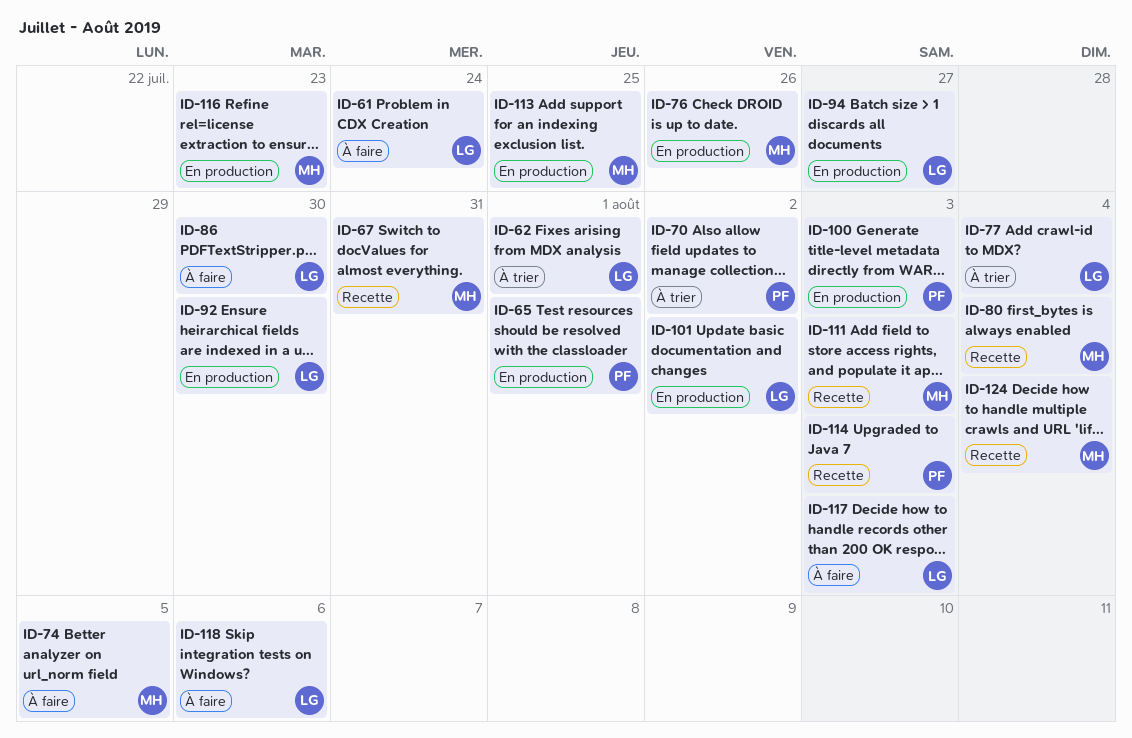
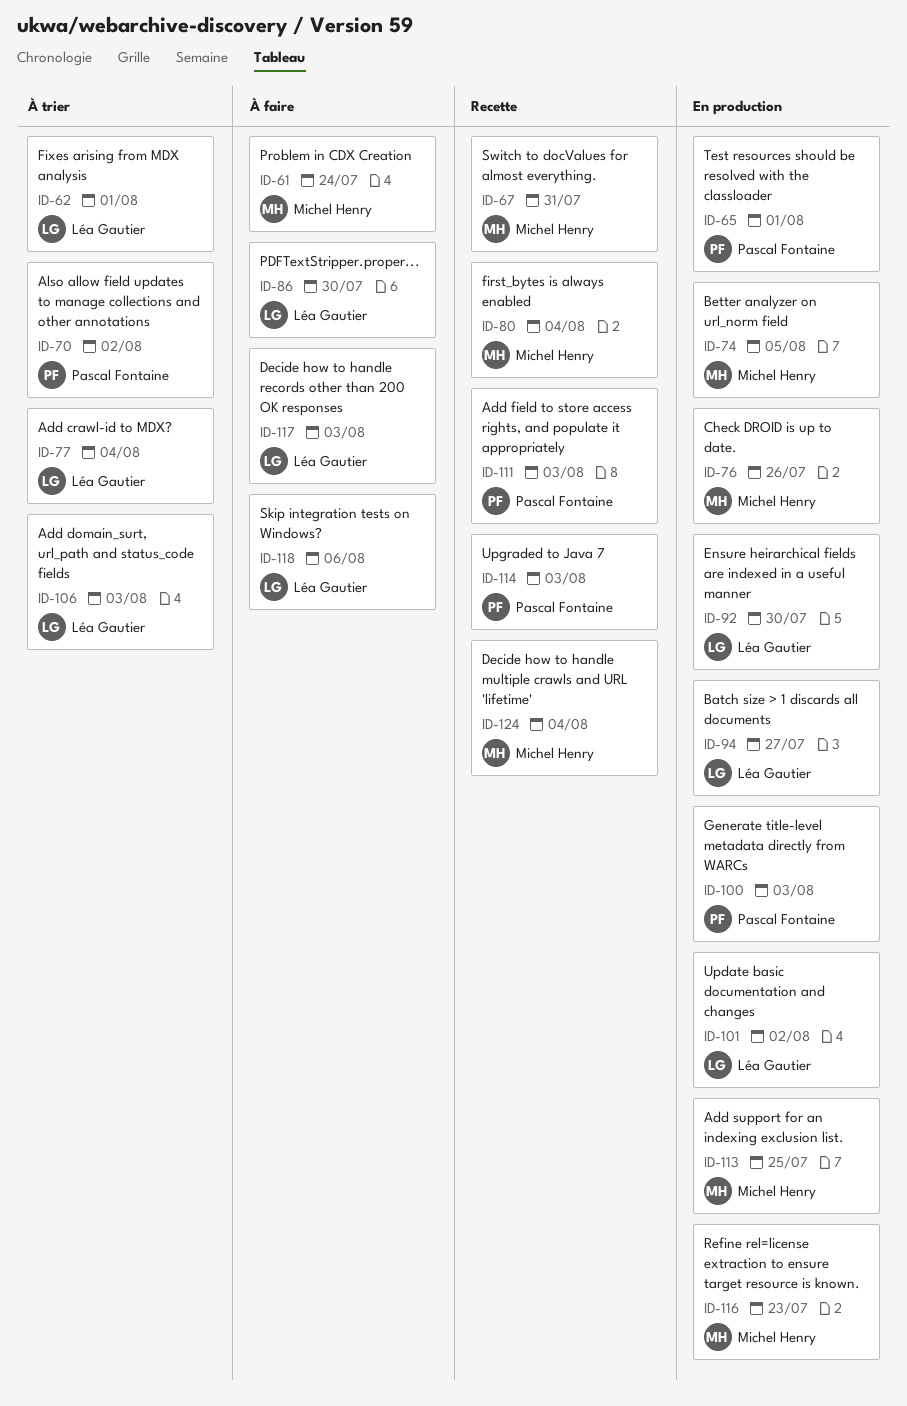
ID-61, owner: Léa Gautier -> Michel Henry
ID-74, status: À faire -> En production
ID-106: none -> present
ID-111, owner: Michel Henry -> Pascal Fontaine

